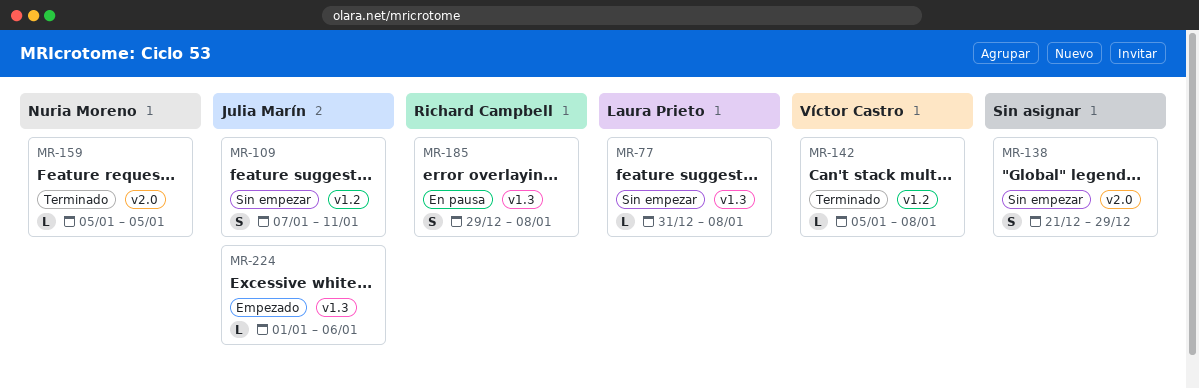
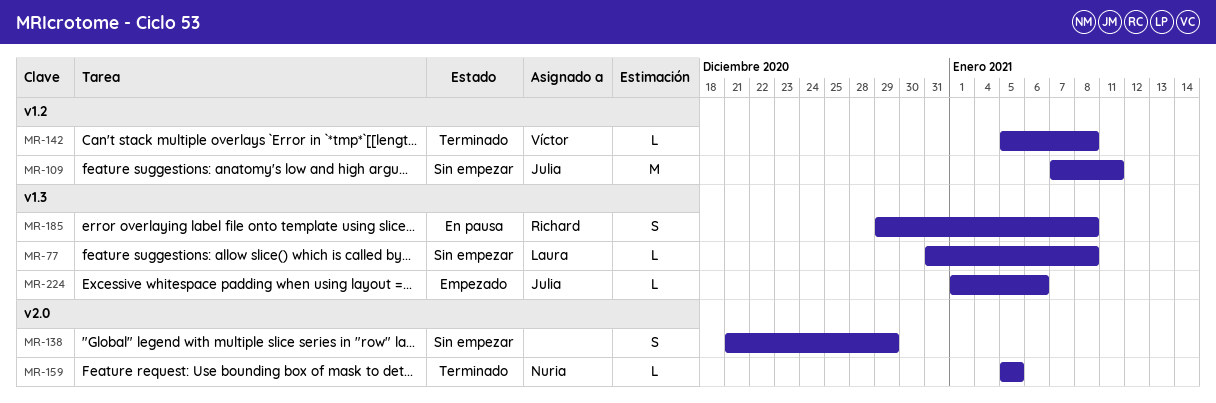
MR-109, estimate: S -> M

